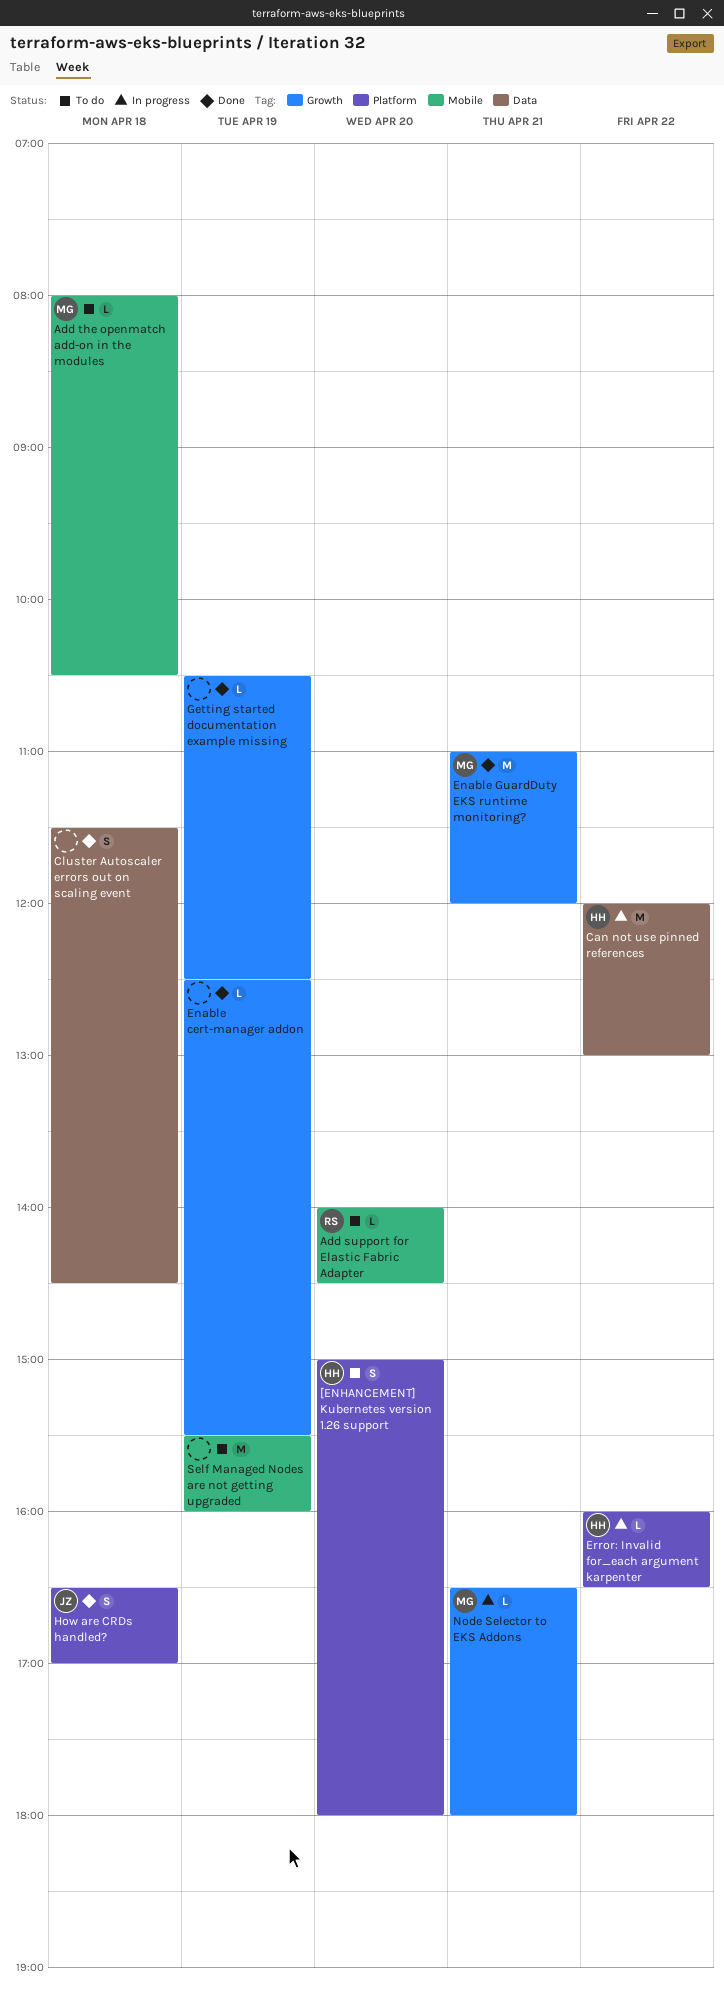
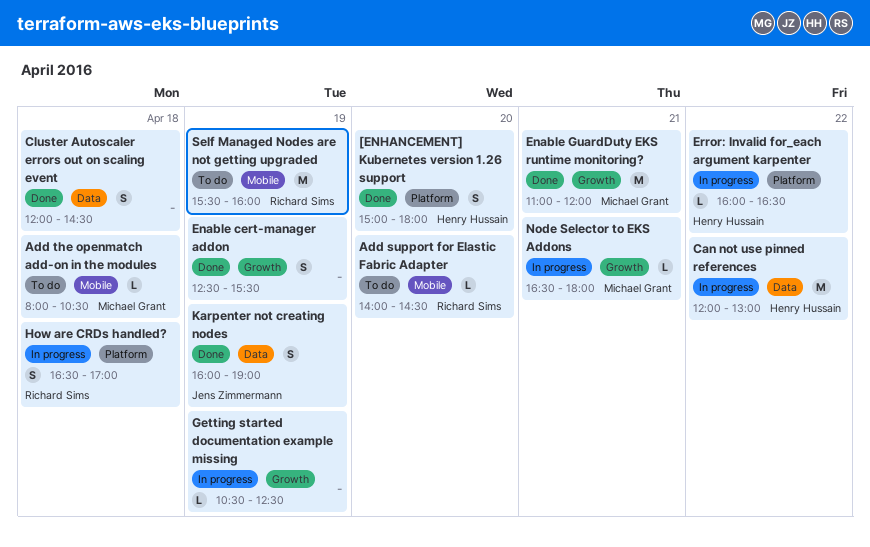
[ENHANCEMENT] Kubernetes version 1.26 support, status: To do -> Done
Cluster Autoscaler errors out on scaling event, begins: 11:30 -> 12:00
Enable cert-manager addon, estimate: L -> S
Getting started documentation example missing, status: Done -> In progress
How are CRDs handled?, status: Done -> In progress
How are CRDs handled?, owner: Jens Zimmermann -> Richard Sims
Karpenter not creating nodes: none -> present
Self Managed Nodes are not getting upgraded, owner: none -> Richard Sims

